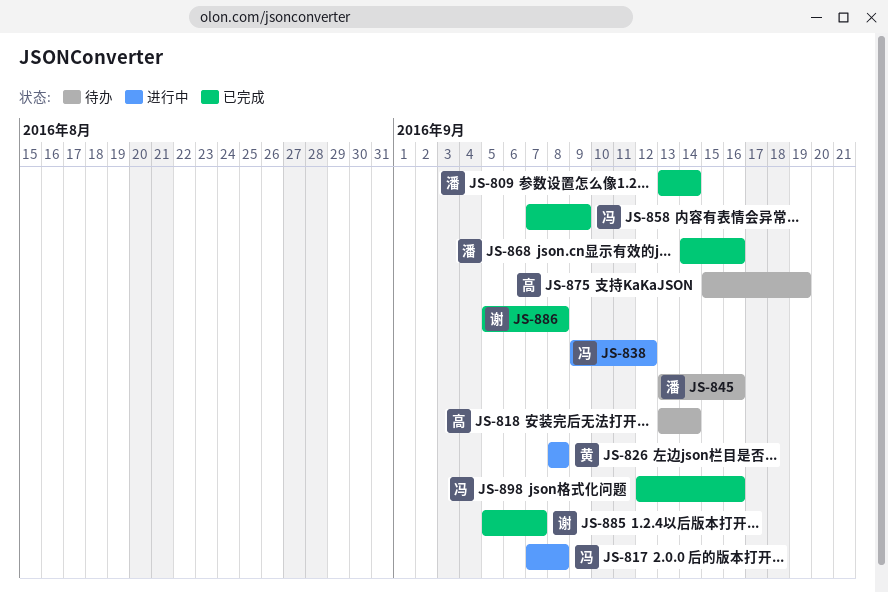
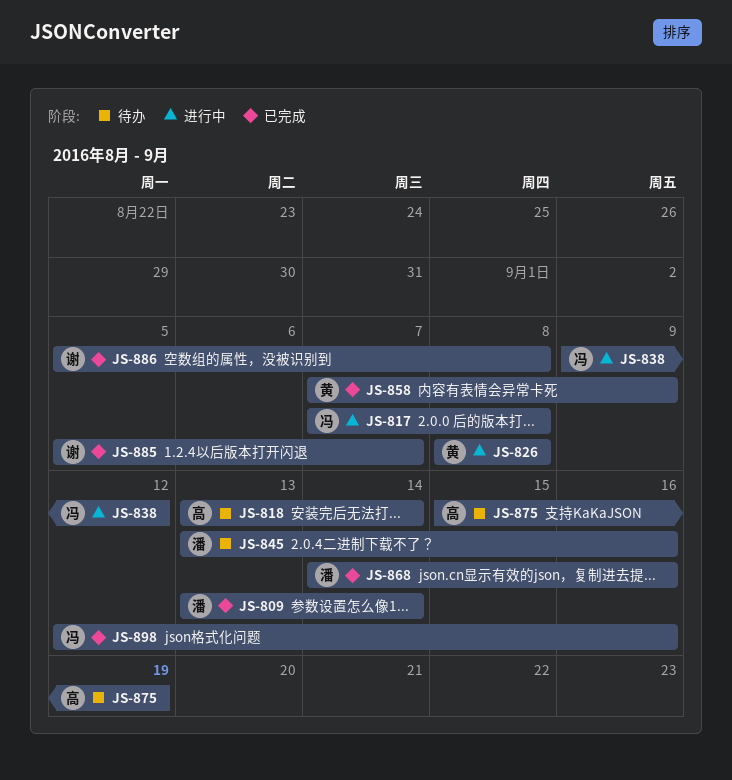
JS-858, owner: 冯 -> 黄

